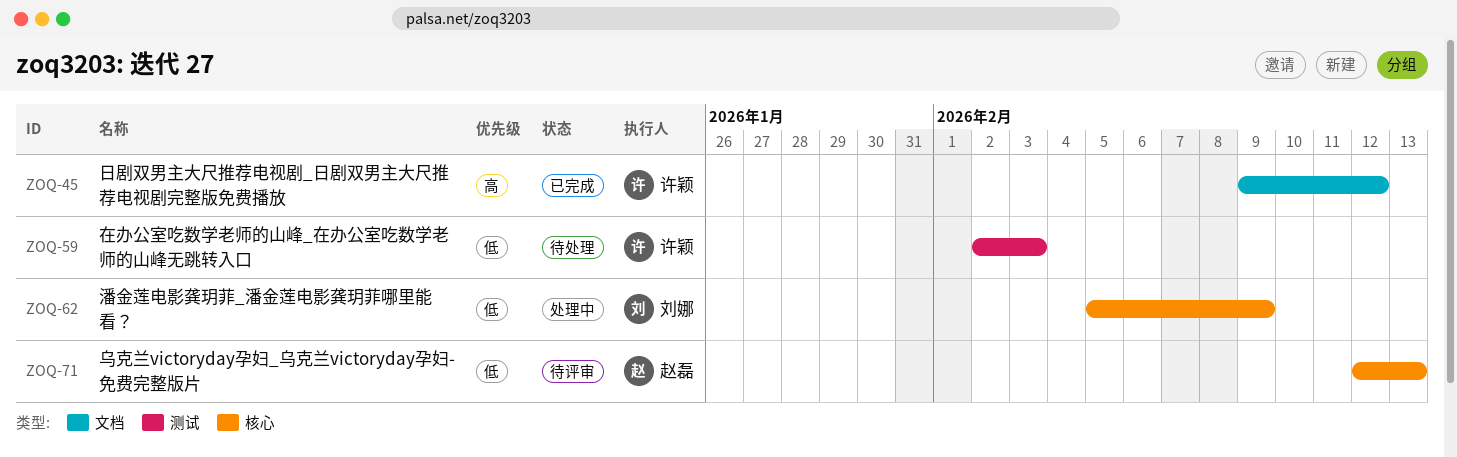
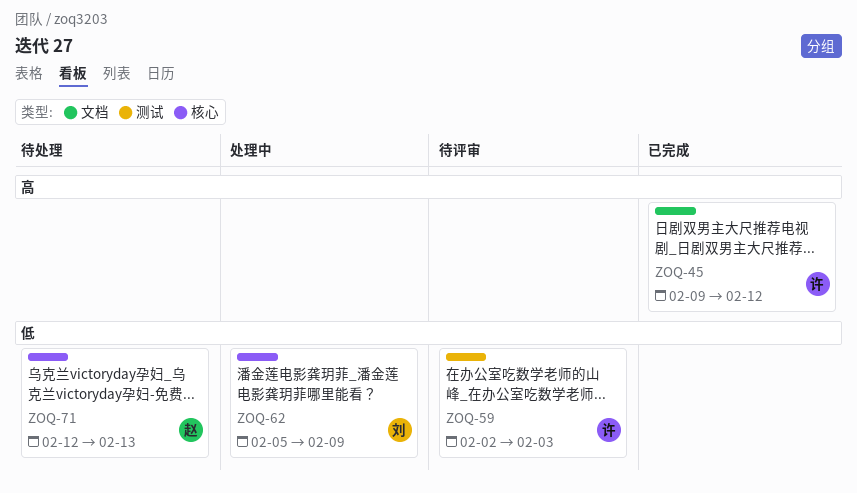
ZOQ-59, status: 待处理 -> 待评审
ZOQ-71, status: 待评审 -> 待处理

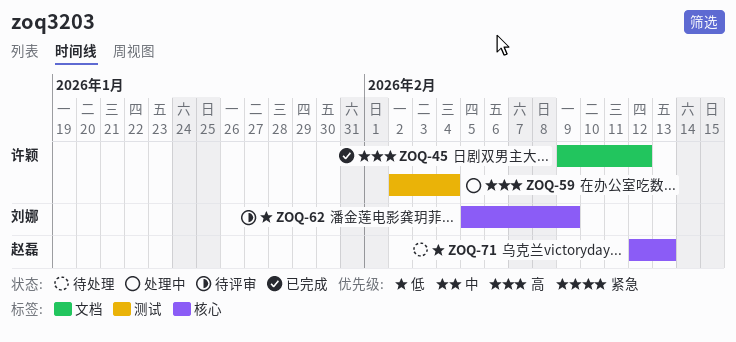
ZOQ-59, status: 待评审 -> 处理中
ZOQ-59, priority: 低 -> 高
ZOQ-59, due: Feb 3 -> Feb 4
ZOQ-62, status: 处理中 -> 待评审

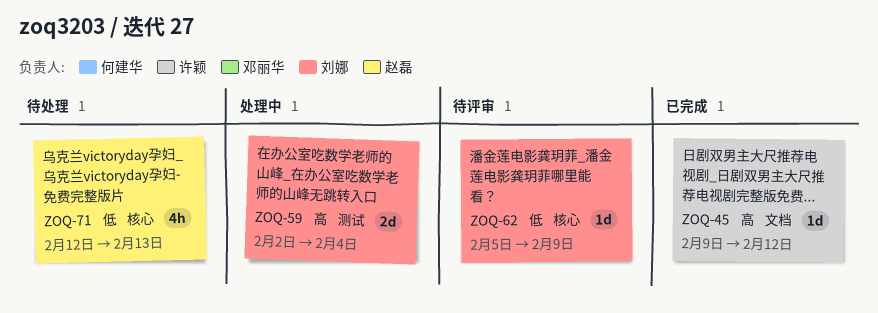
ZOQ-59, owner: 许颖 -> 刘娜

